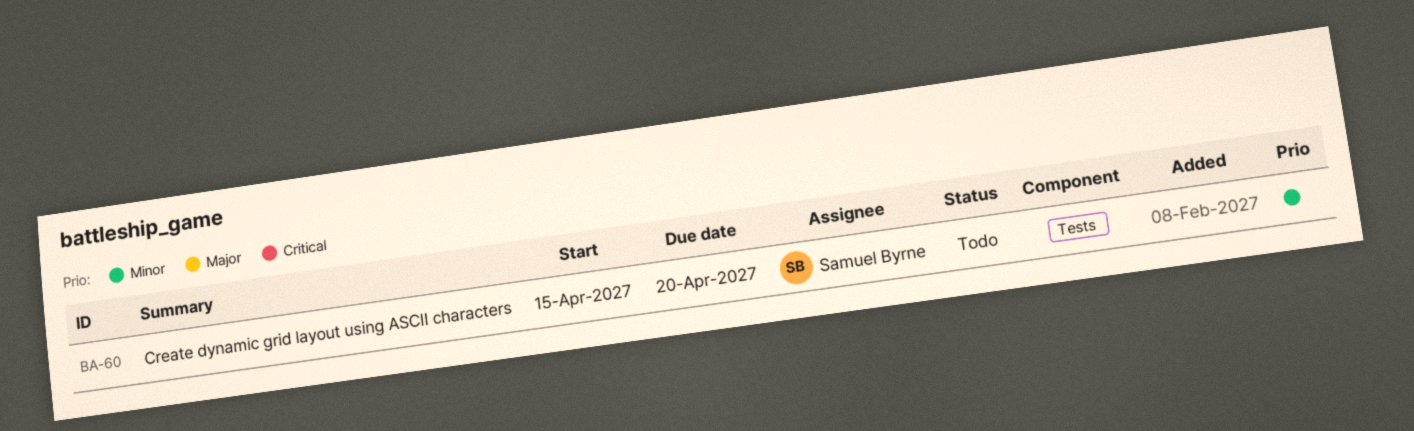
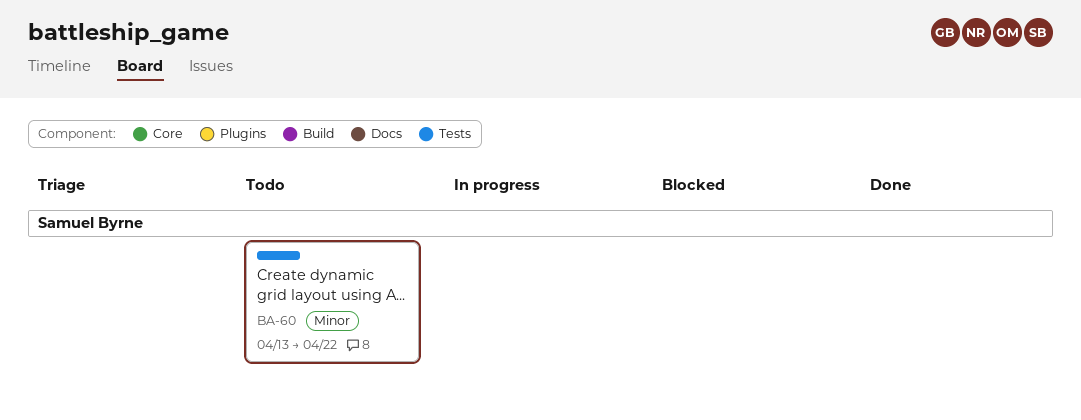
BA-60, start: Apr 15 -> Apr 13
BA-60, due: Apr 20 -> Apr 22

